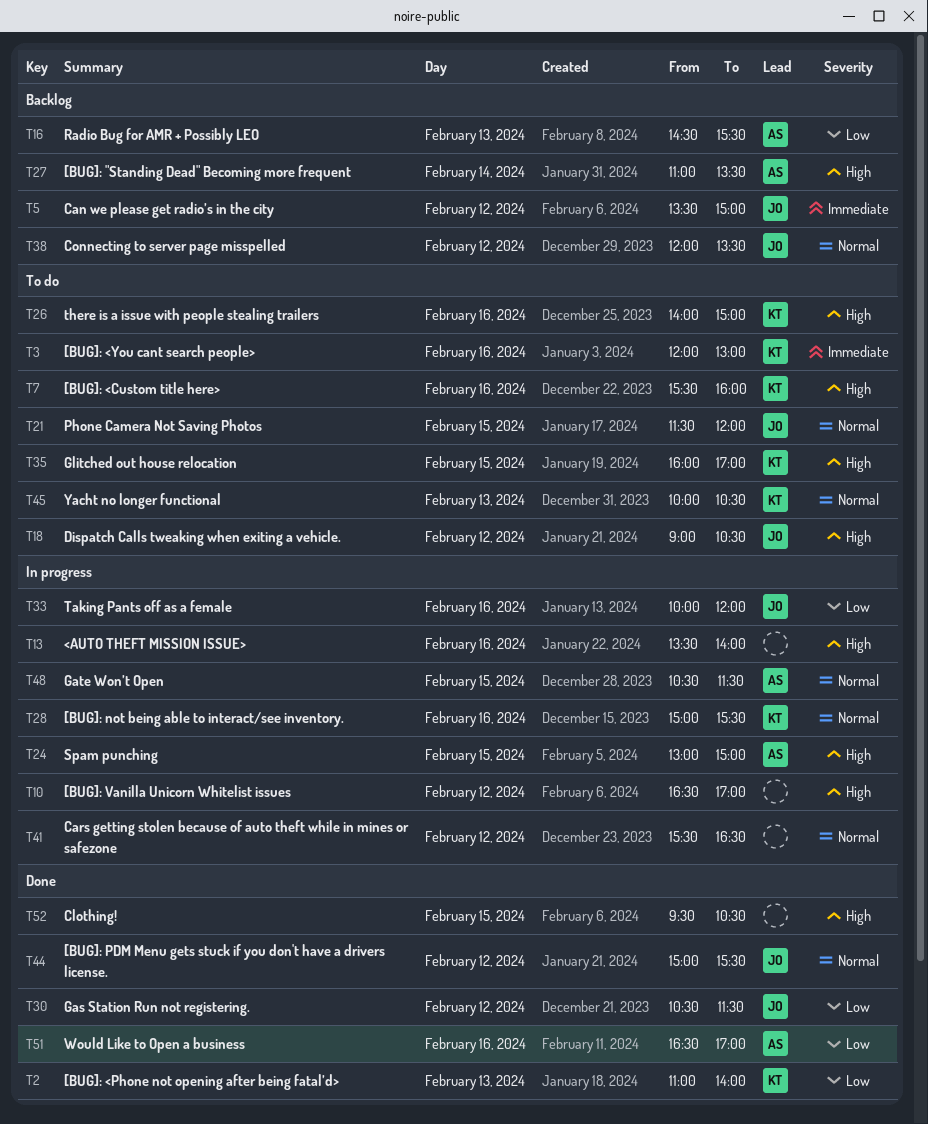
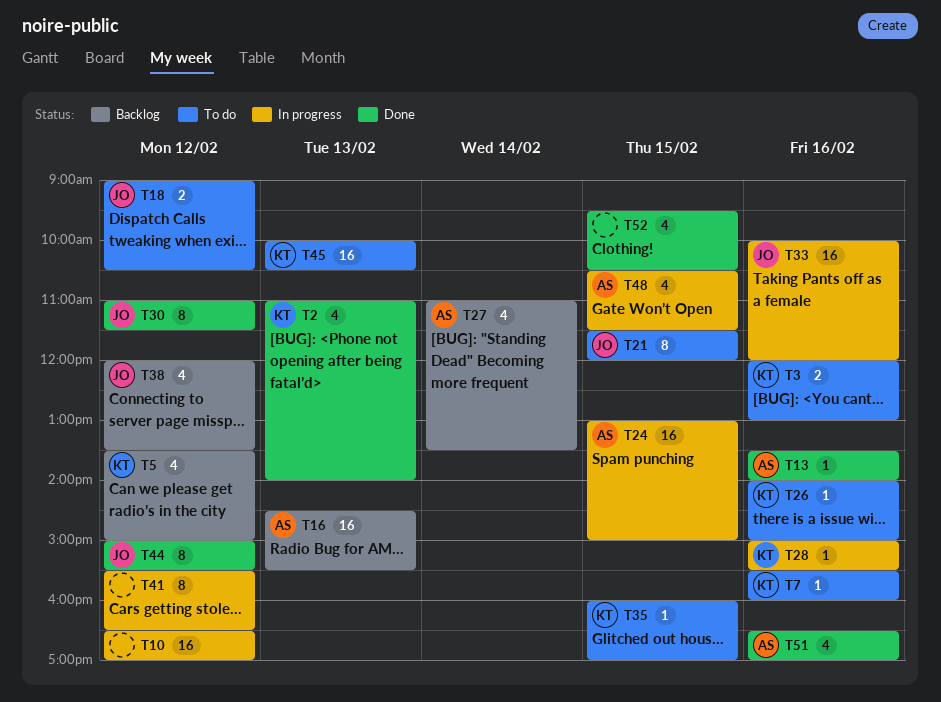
T5, owner: JO -> KT
T13, status: In progress -> Done
T13, owner: none -> AS
T30, begins: 10:30 -> 11:00

